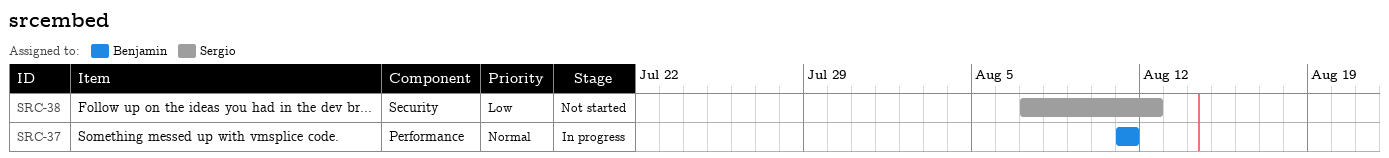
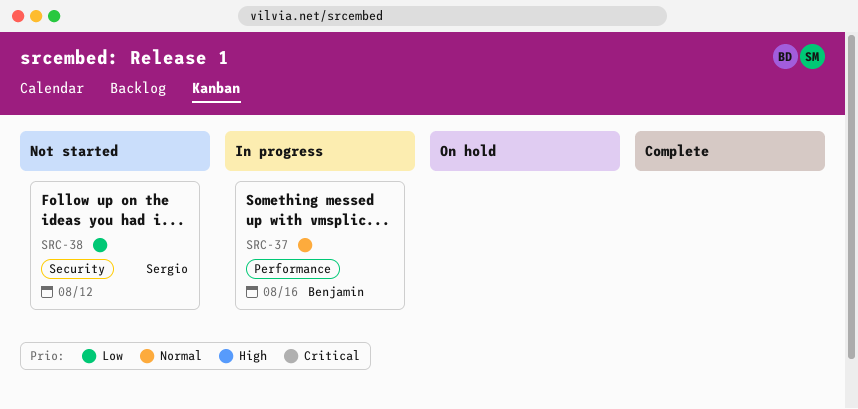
SRC-37, due: Aug 11 -> Aug 16

